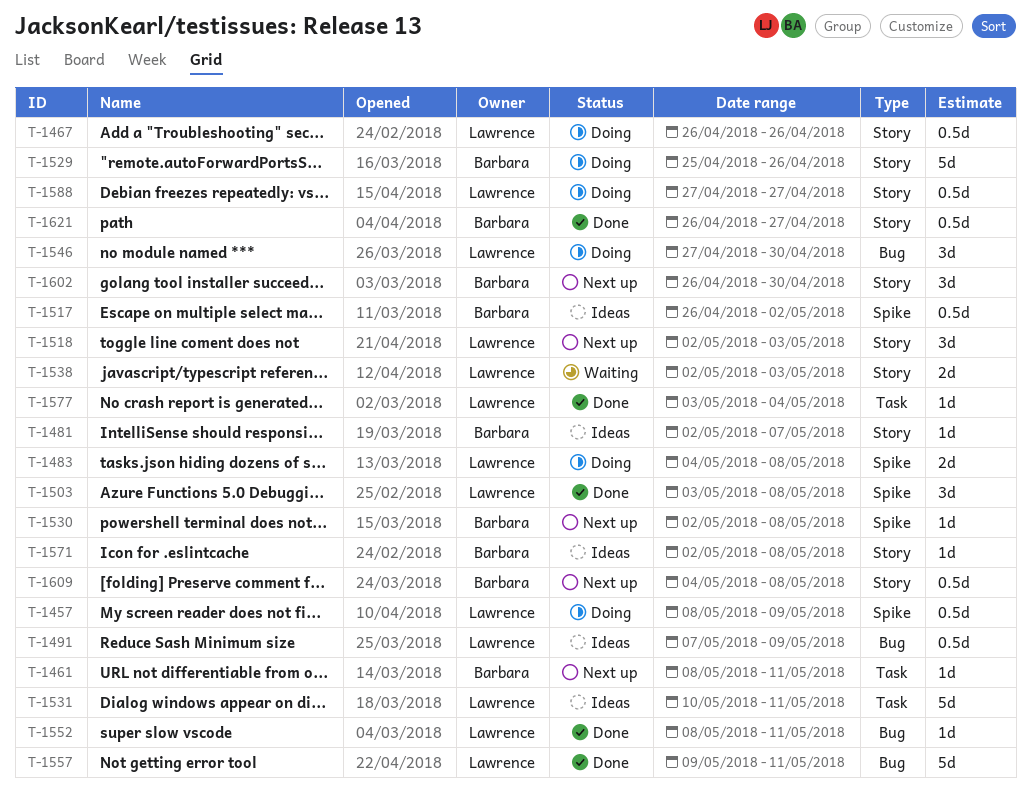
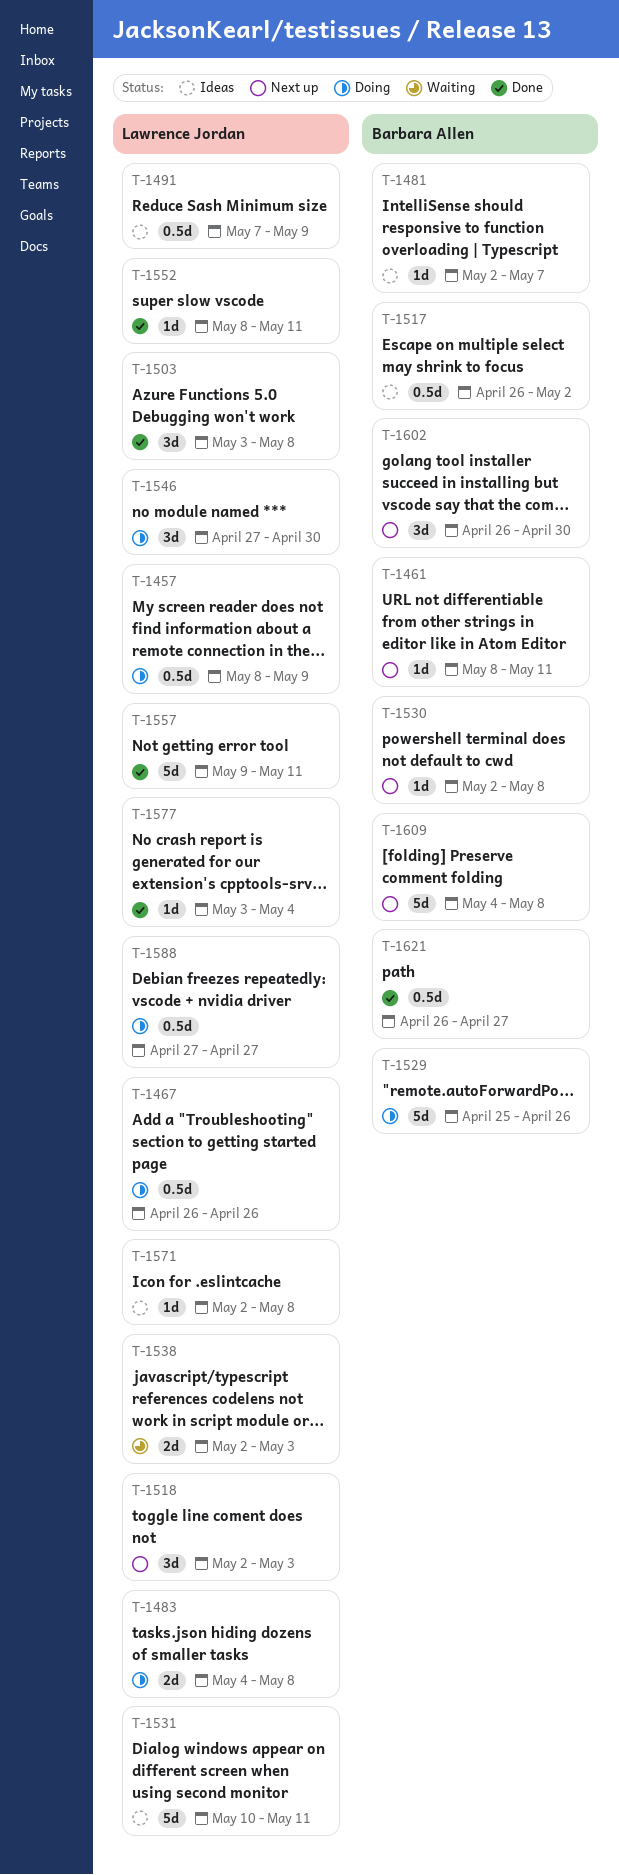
T-1571, owner: Barbara Allen -> Lawrence Jordan
T-1609, estimate: 0.5d -> 5d

